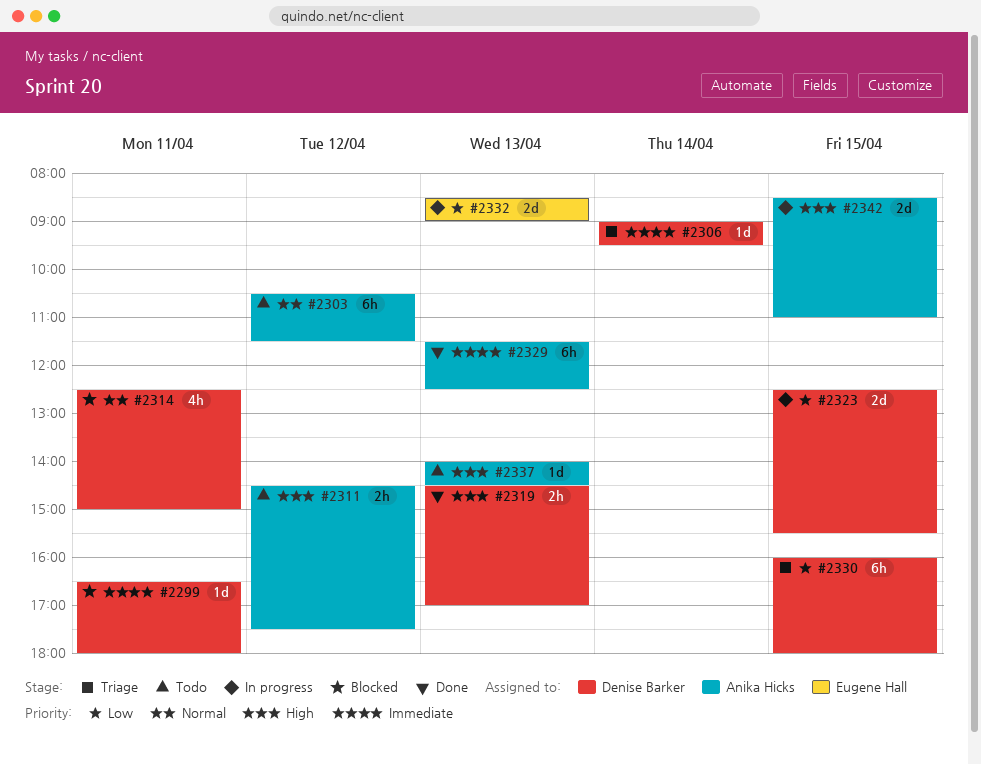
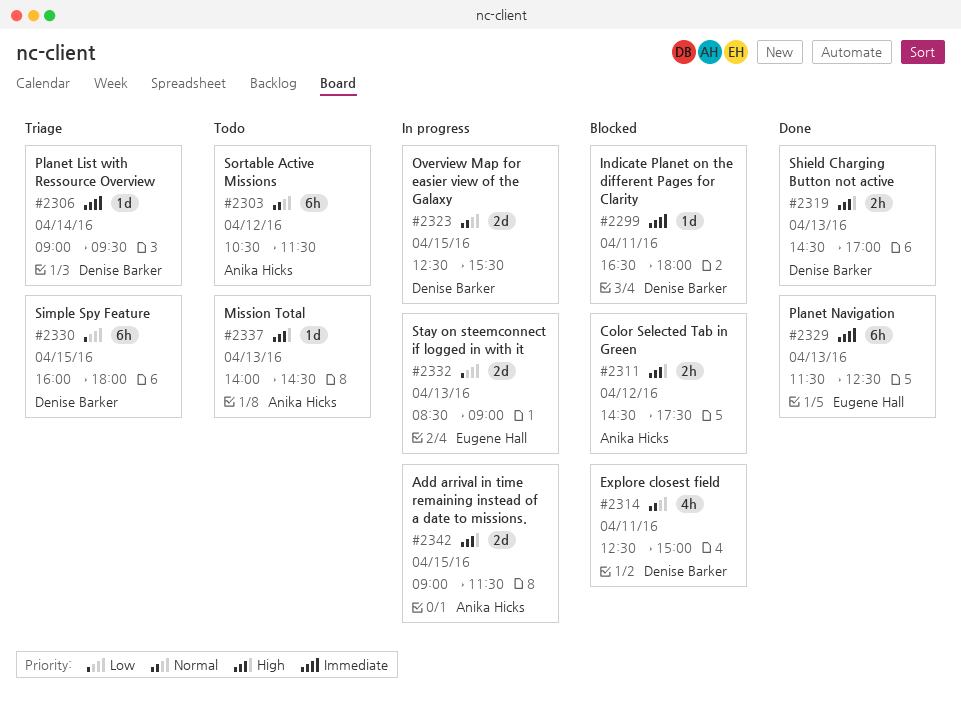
#2311, status: Todo -> Blocked
#2323, priority: Low -> Normal
#2329, owner: Anika Hicks -> Eugene Hall
#2342, begins: 08:30 -> 09:00
#2342, ends: 11:00 -> 11:30

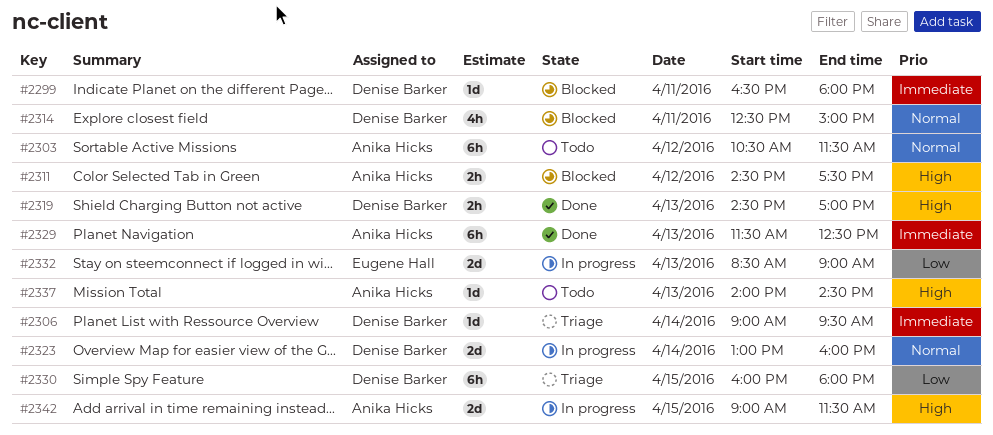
#2323, day: Apr 15 -> Apr 14
#2323, begins: 12:30 -> 13:00
#2323, ends: 15:30 -> 16:00
#2329, owner: Eugene Hall -> Anika Hicks

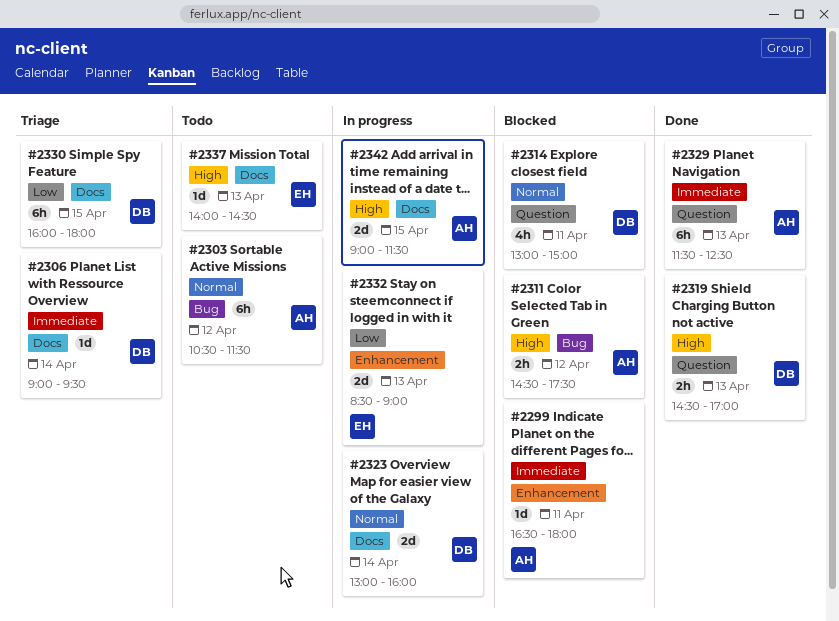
#2299, owner: Denise Barker -> Anika Hicks
#2314, begins: 12:30 -> 13:00
#2337, owner: Anika Hicks -> Eugene Hall

